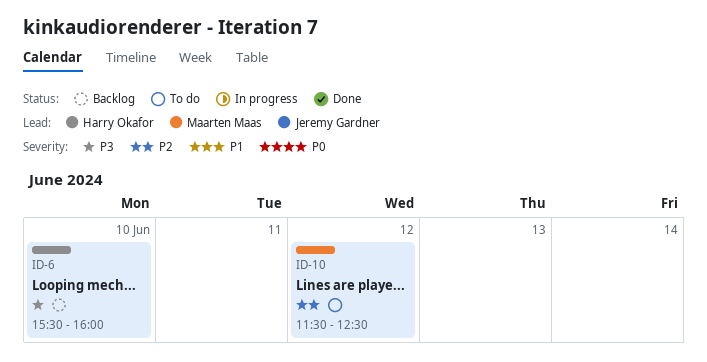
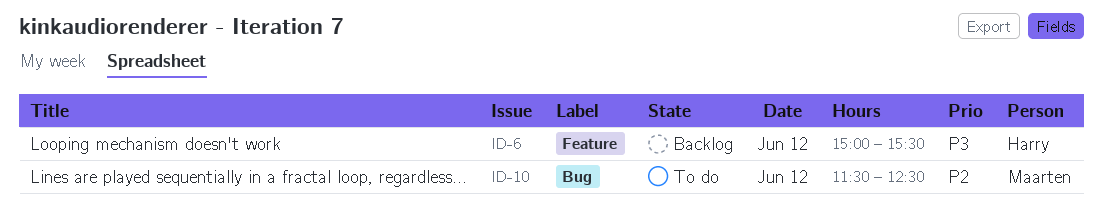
ID-6, day: Jun 10 -> Jun 12
ID-6, begins: 15:30 -> 15:00
ID-6, ends: 16:00 -> 15:30

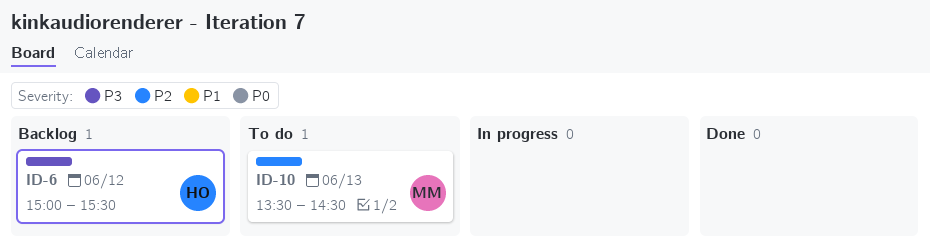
ID-10, day: Jun 12 -> Jun 13
ID-10, begins: 11:30 -> 13:30
ID-10, ends: 12:30 -> 14:30

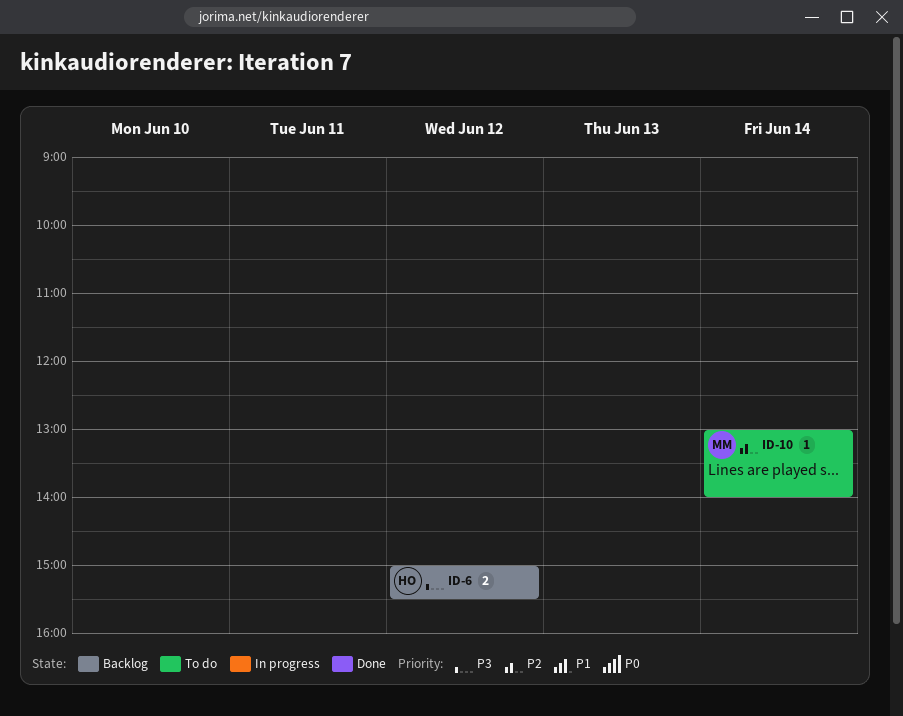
ID-10, day: Jun 13 -> Jun 14
ID-10, begins: 13:30 -> 13:00
ID-10, ends: 14:30 -> 14:00

